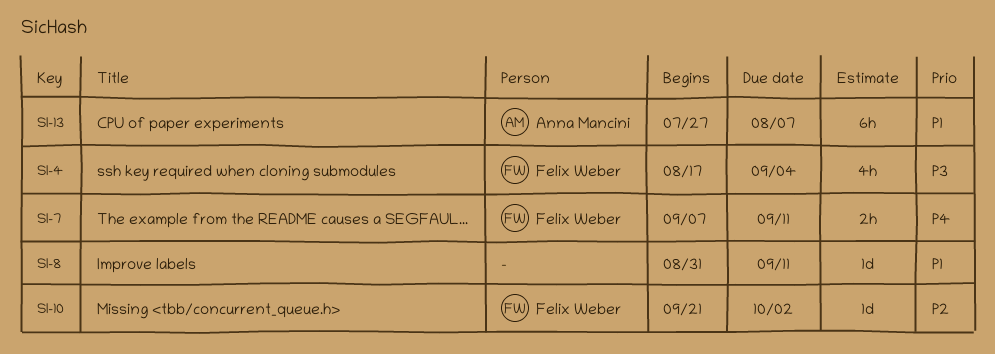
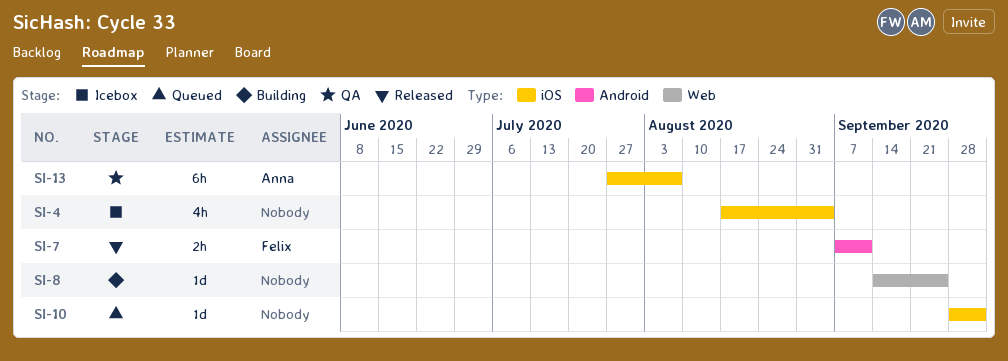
SI-4, owner: Felix Weber -> none
SI-8, start: Aug 31 -> Sep 14
SI-8, due: Sep 11 -> Sep 25
SI-10, owner: Felix Weber -> none
SI-10, start: Sep 21 -> Sep 28

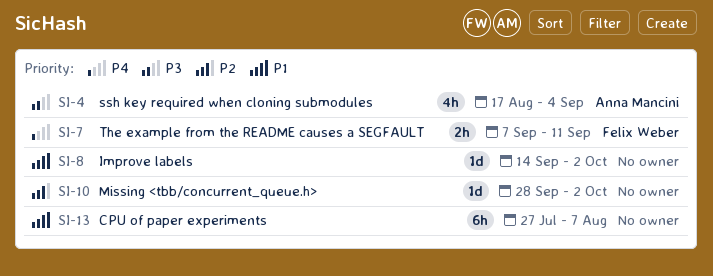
SI-4, owner: none -> Anna Mancini
SI-8, due: Sep 25 -> Oct 2
SI-13, owner: Anna Mancini -> none

